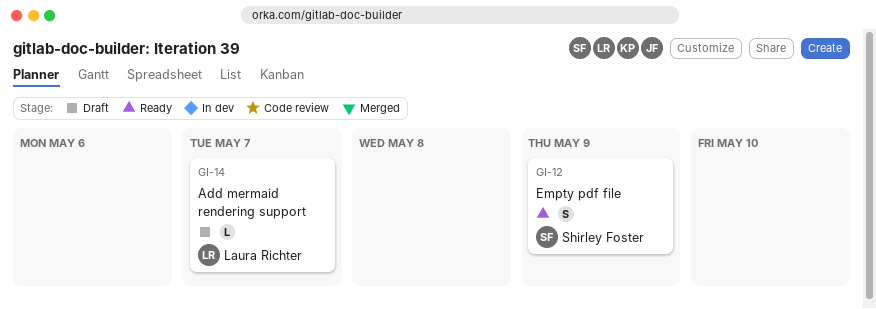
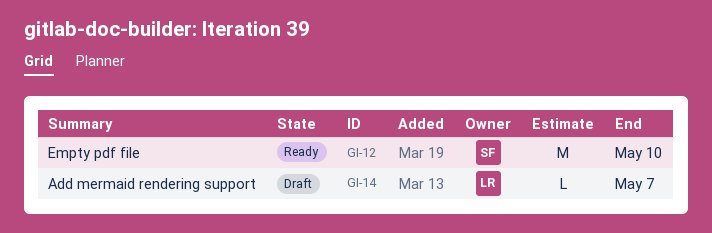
GI-12, estimate: S -> M
GI-12, due: May 9 -> May 10

